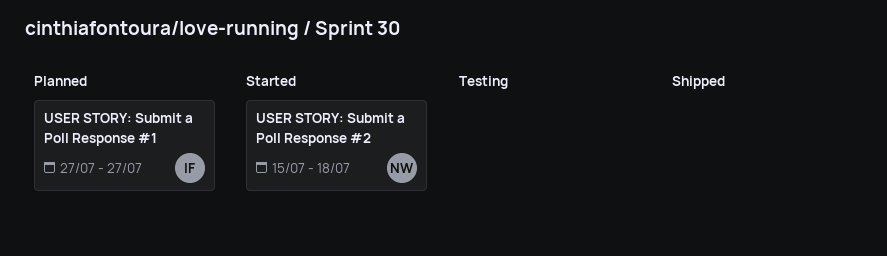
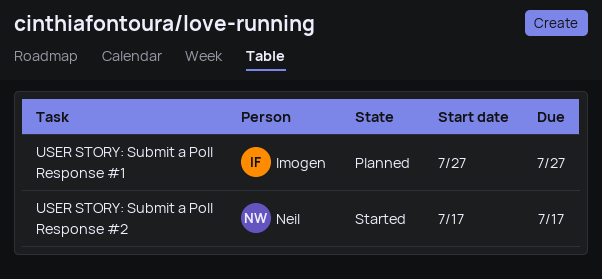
USER STORY: Submit a Poll Response #2, start: Jul 15 -> Jul 17
USER STORY: Submit a Poll Response #2, due: Jul 18 -> Jul 17

